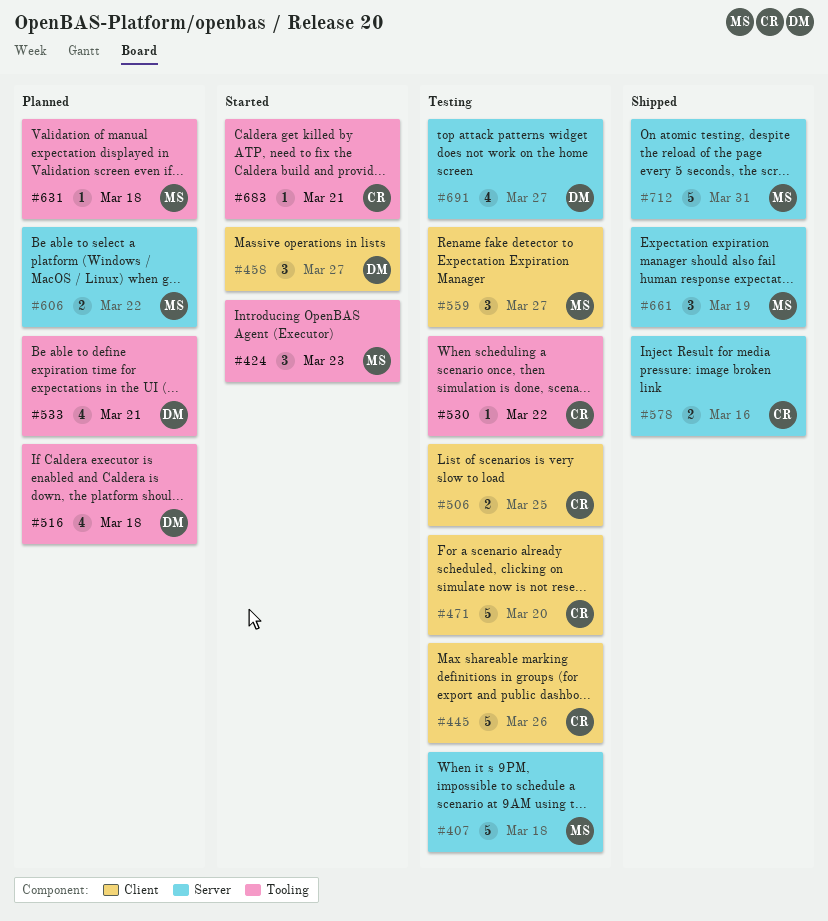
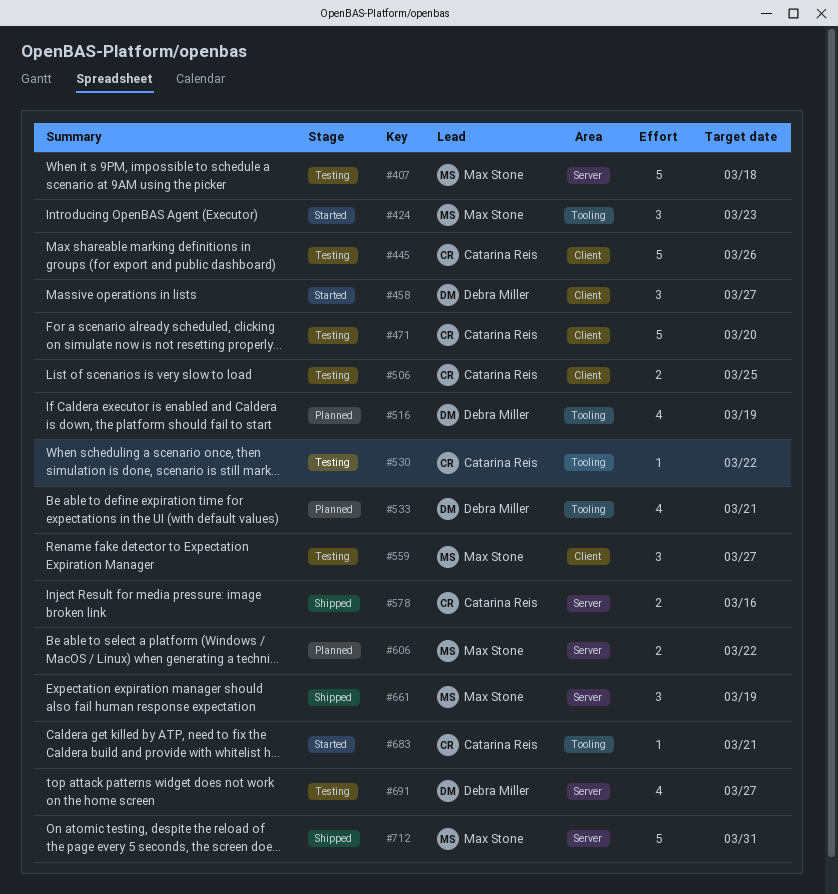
#516, due: Mar 18 -> Mar 19
#631: present -> none

